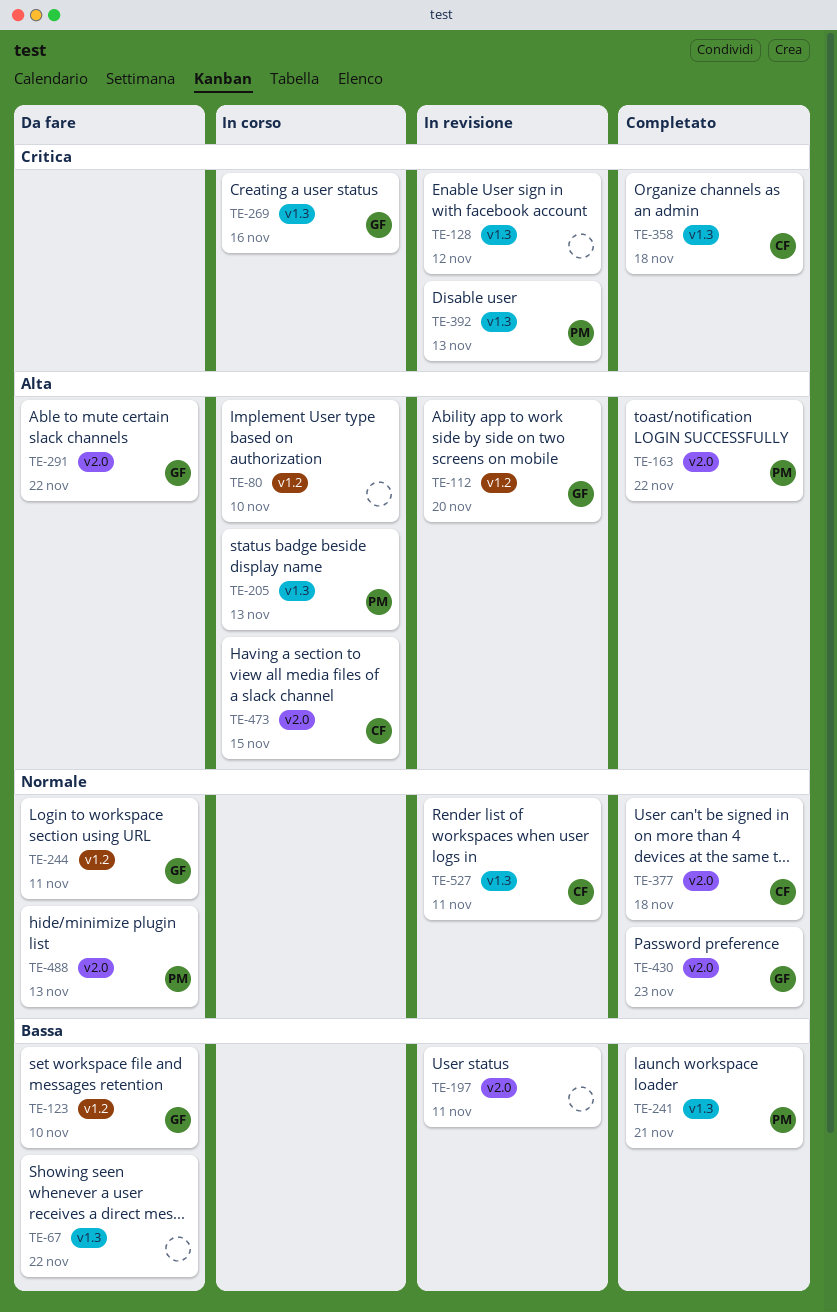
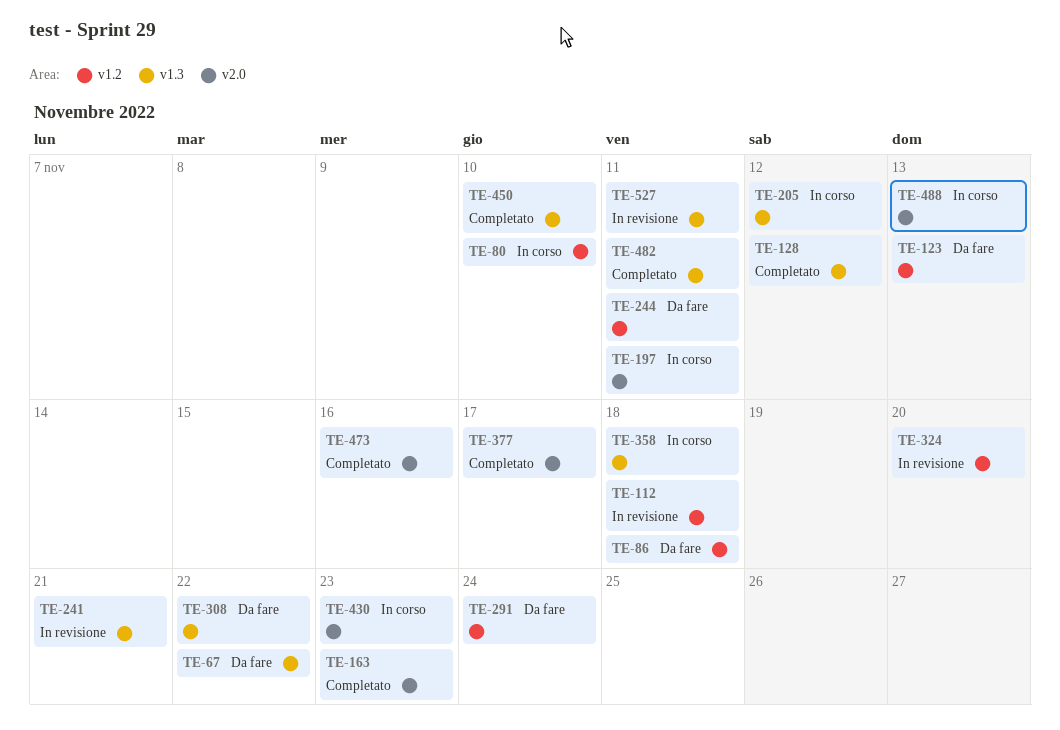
TE-86: none -> present
TE-112, due: Nov 20 -> Nov 18
TE-123, due: Nov 10 -> Nov 13
TE-128, status: In revisione -> Completato
TE-163, due: Nov 22 -> Nov 23
TE-197, status: In revisione -> In corso
TE-205, due: Nov 13 -> Nov 12
TE-241, status: Completato -> In revisione
TE-269: present -> none
TE-291, label: v2.0 -> v1.2
TE-291, due: Nov 22 -> Nov 24
TE-308: none -> present
TE-324: none -> present
TE-358, status: Completato -> In corso
TE-377, due: Nov 18 -> Nov 17
TE-392: present -> none
TE-430, status: Completato -> In corso
TE-450: none -> present
TE-473, status: In corso -> Completato
TE-473, due: Nov 15 -> Nov 16
TE-482: none -> present
TE-488, status: Da fare -> In corso

